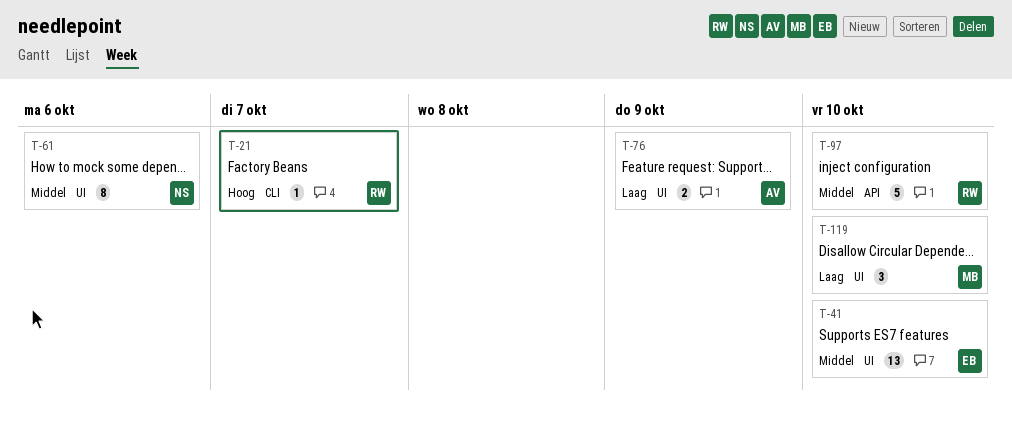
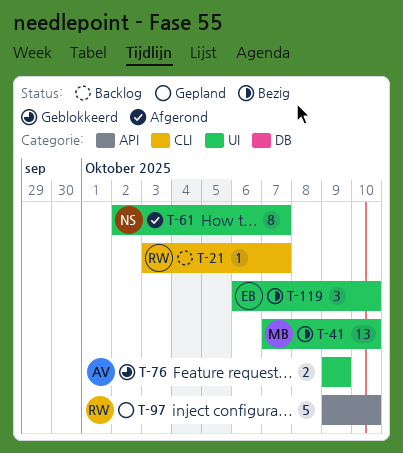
T-41, owner: EB -> MB
T-61, due: Oct 6 -> Oct 7
T-119, owner: MB -> EB

